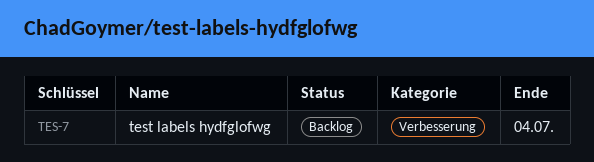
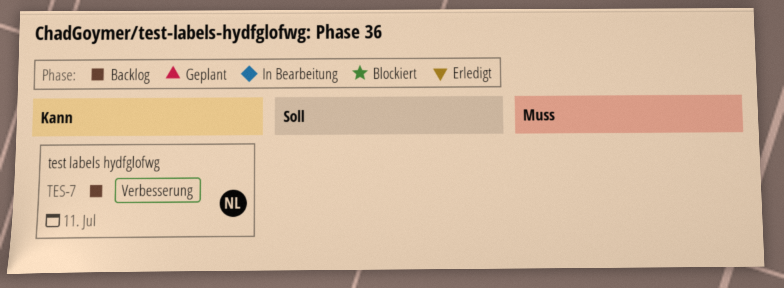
TES-7, due: Jul 4 -> Jul 11

